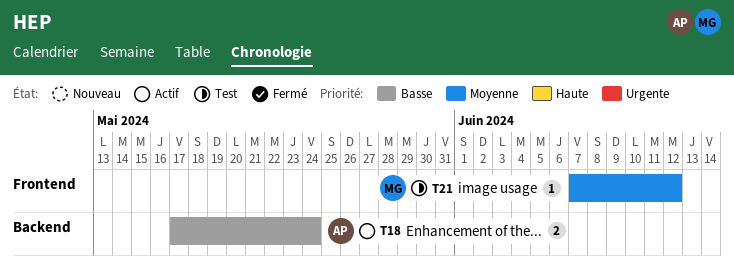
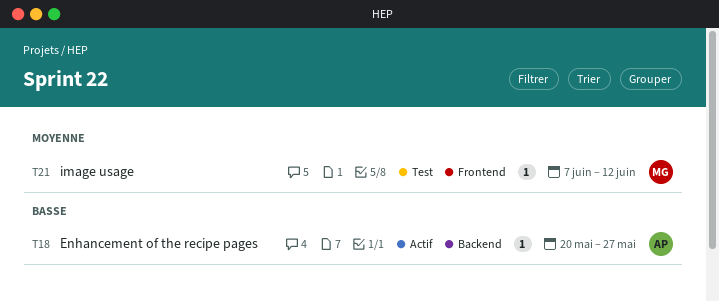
T18, estimate: 2 -> 1
T18, start: May 17 -> May 20
T18, due: May 24 -> May 27

